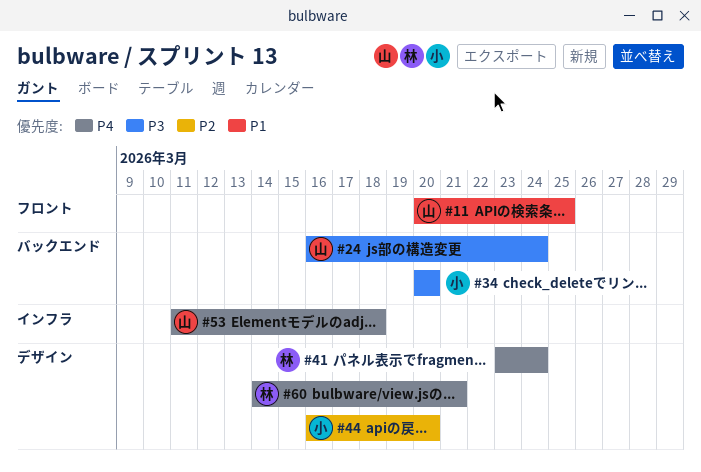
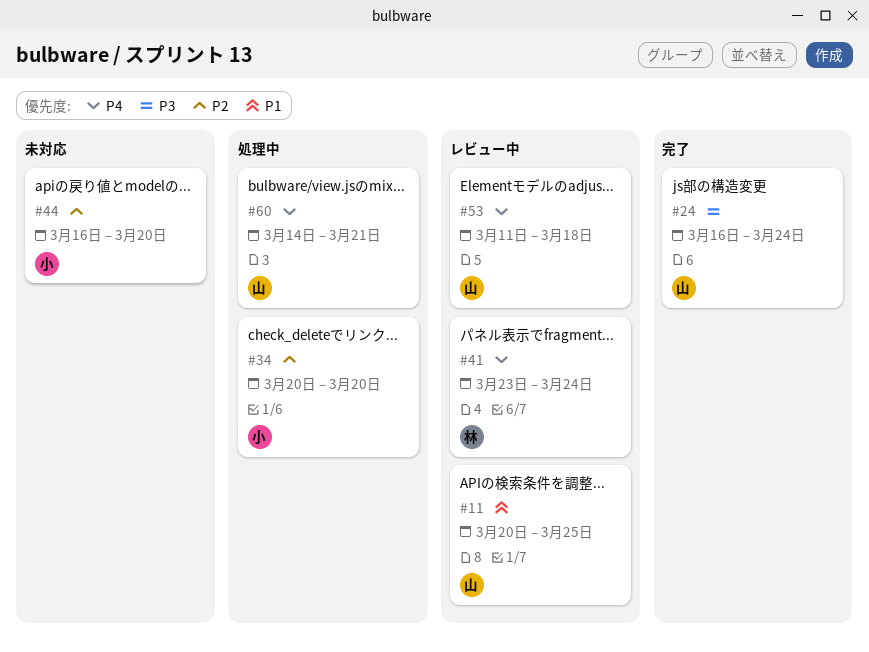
#34, priority: P3 -> P2
#60, owner: 林 -> 山

